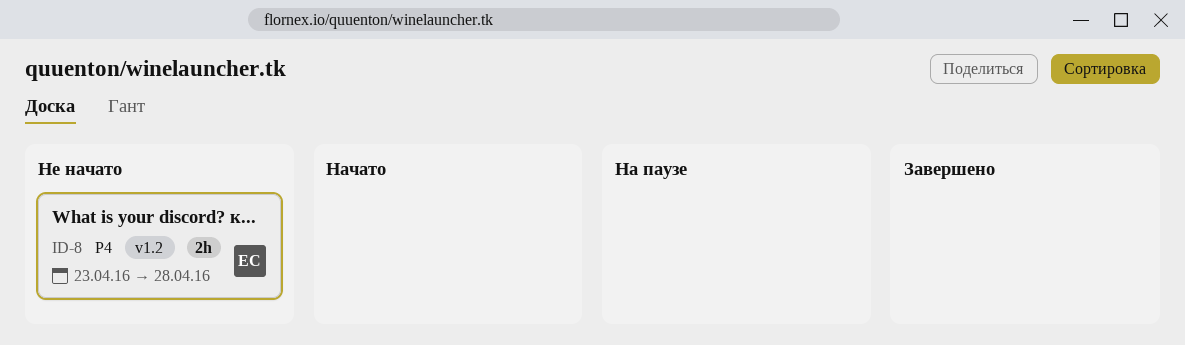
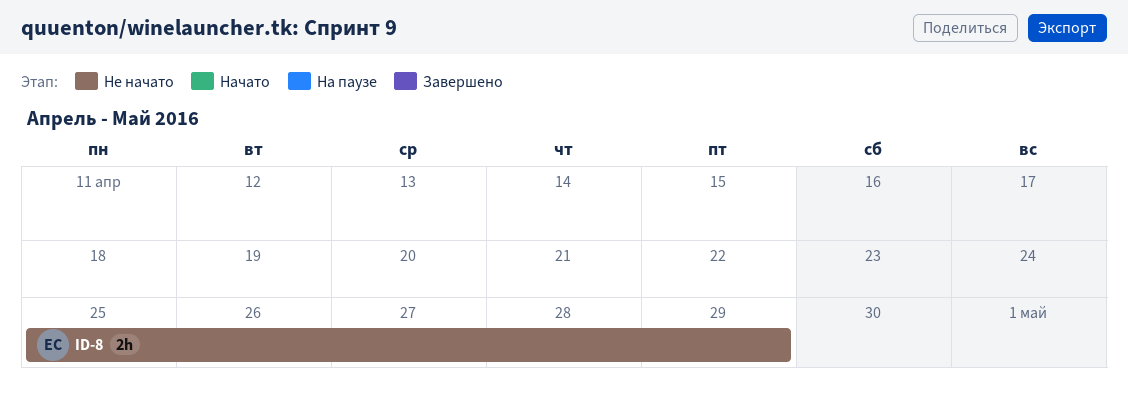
ID-8, start: Apr 23 -> Apr 25
ID-8, due: Apr 28 -> Apr 29

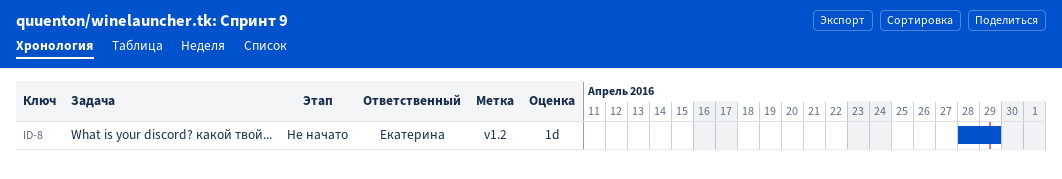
ID-8, estimate: 2h -> 1d
ID-8, start: Apr 25 -> Apr 28

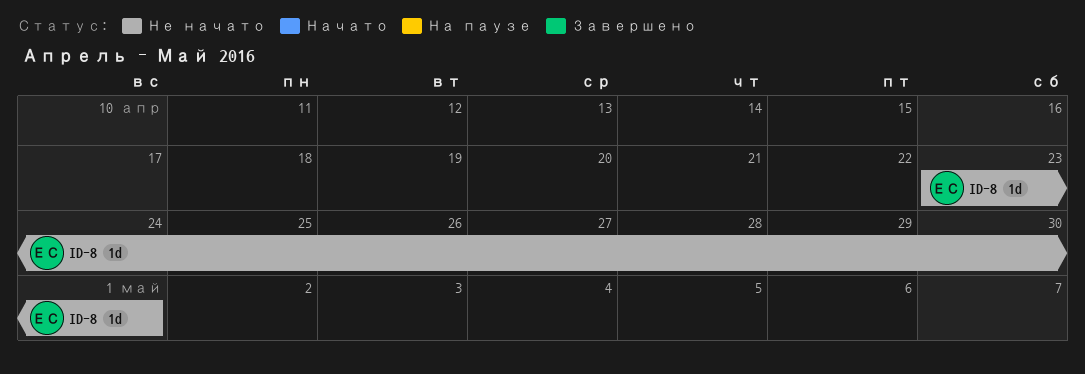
ID-8, start: Apr 28 -> Apr 23
ID-8, due: Apr 29 -> May 1

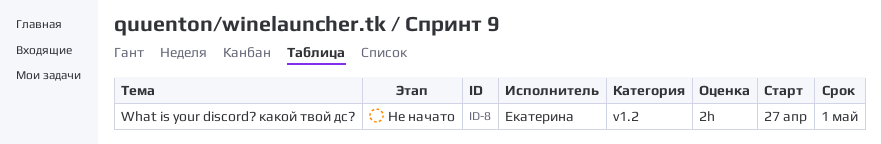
ID-8, estimate: 1d -> 2h
ID-8, start: Apr 23 -> Apr 27

